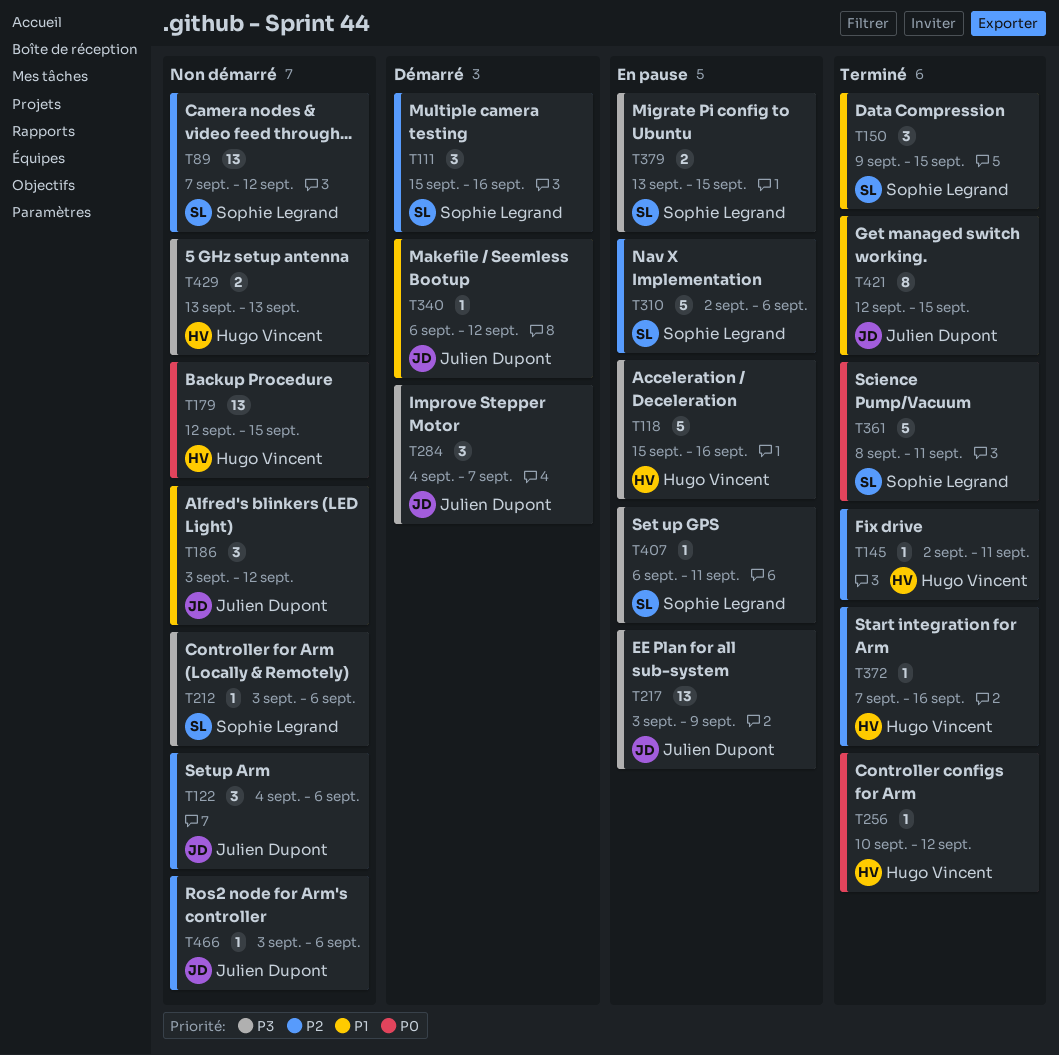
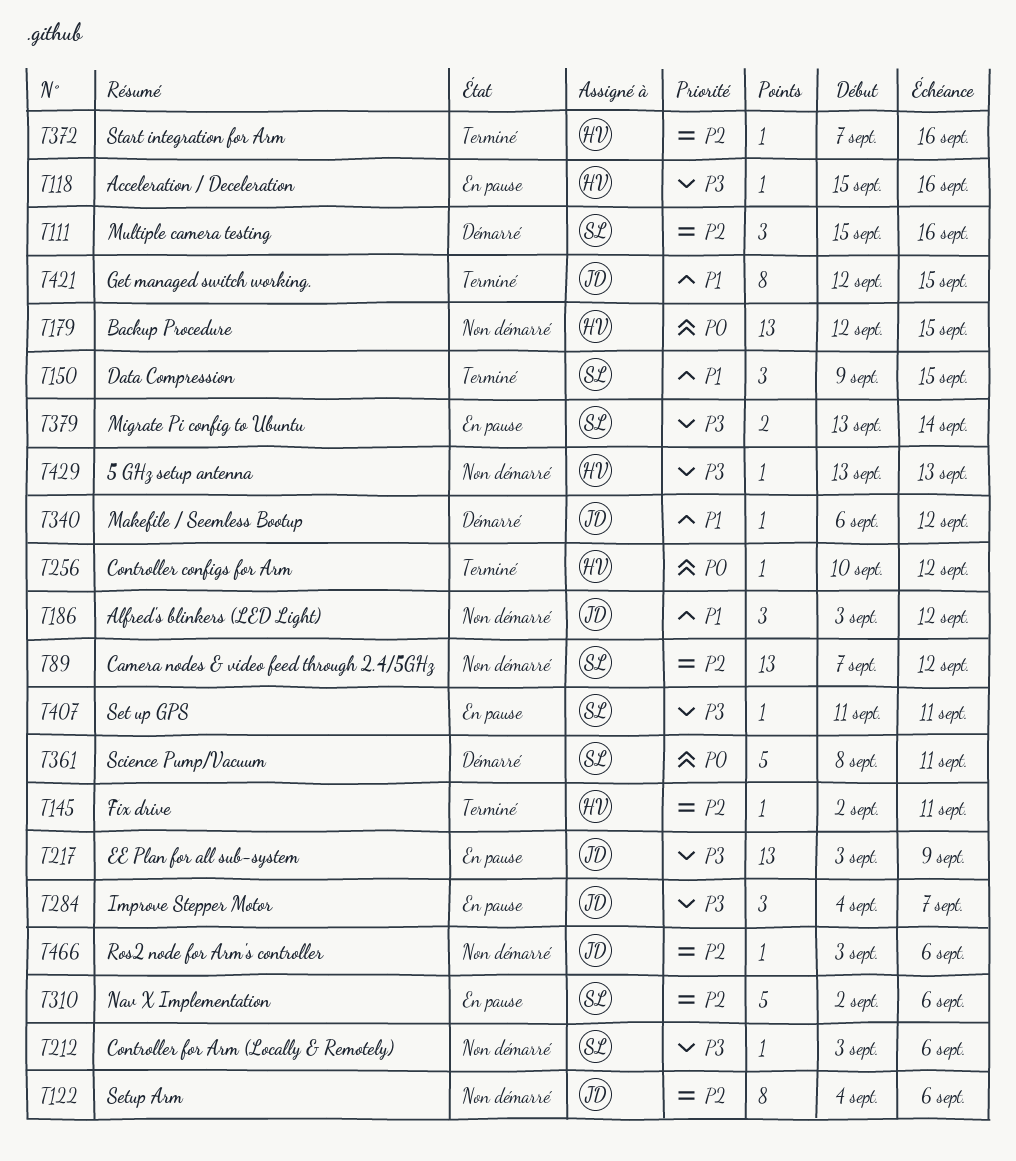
T118, estimate: 5 -> 1
T122, estimate: 3 -> 8
T284, status: Démarré -> En pause
T361, status: Terminé -> Démarré
T379, due: Sep 15 -> Sep 14
T407, start: Sep 6 -> Sep 11
T429, estimate: 2 -> 1

